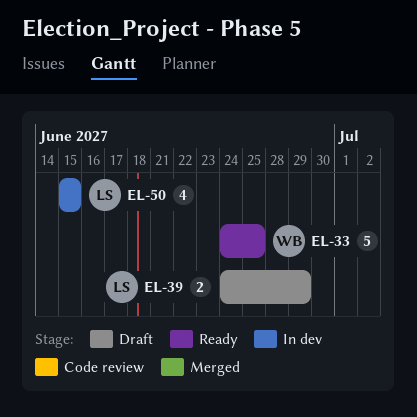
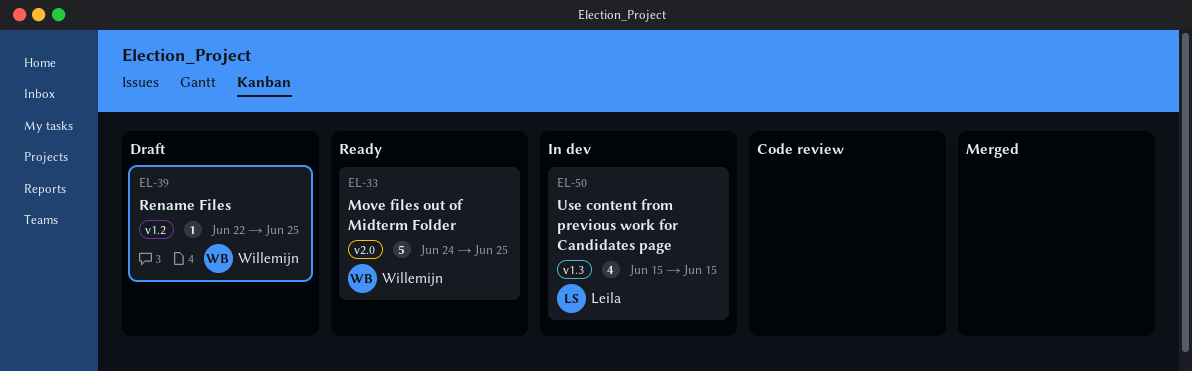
EL-39, owner: Leila -> Willemijn
EL-39, estimate: 2 -> 1
EL-39, start: Jun 24 -> Jun 22
EL-39, due: Jun 29 -> Jun 25

